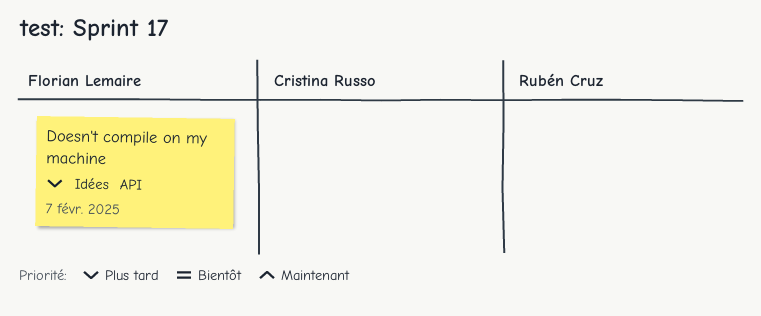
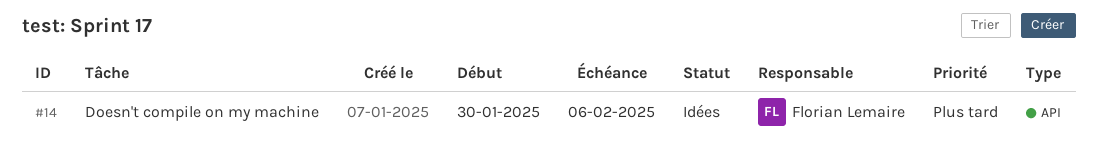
Doesn't compile on my machine, due: Feb 7 -> Feb 6

